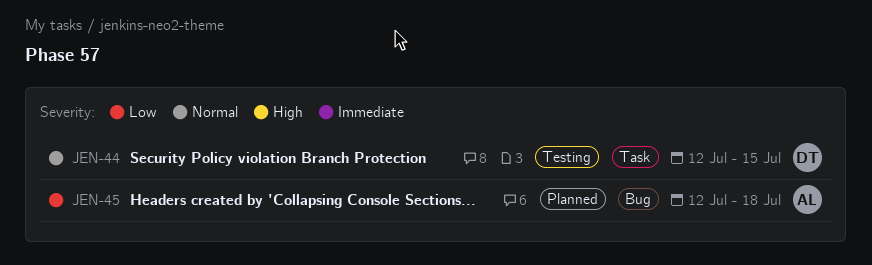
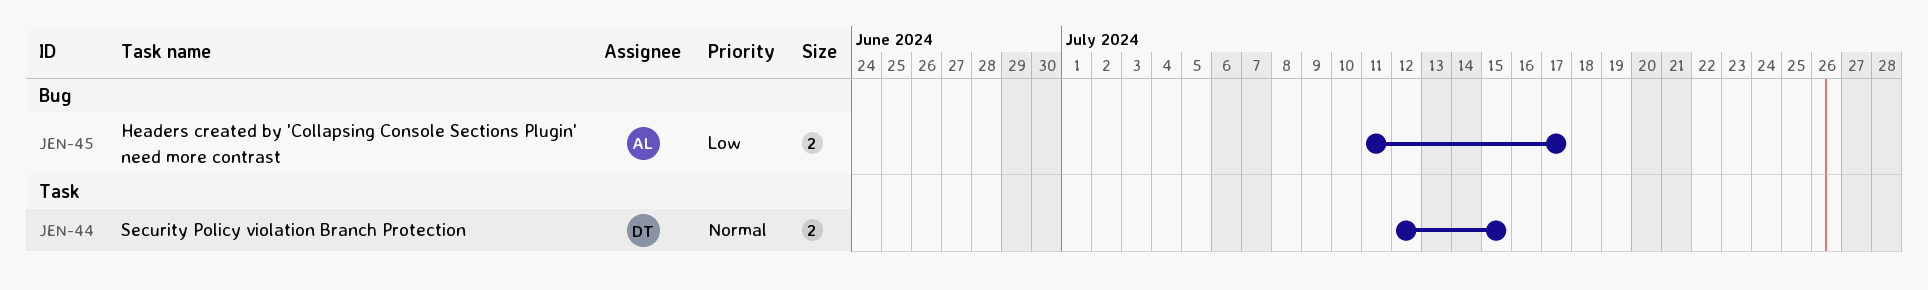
JEN-45, start: Jul 12 -> Jul 11
JEN-45, due: Jul 18 -> Jul 17

